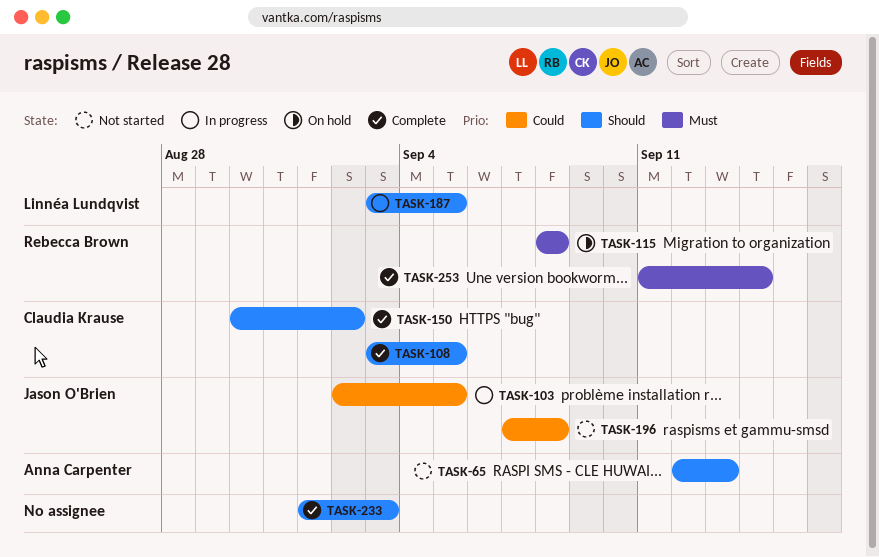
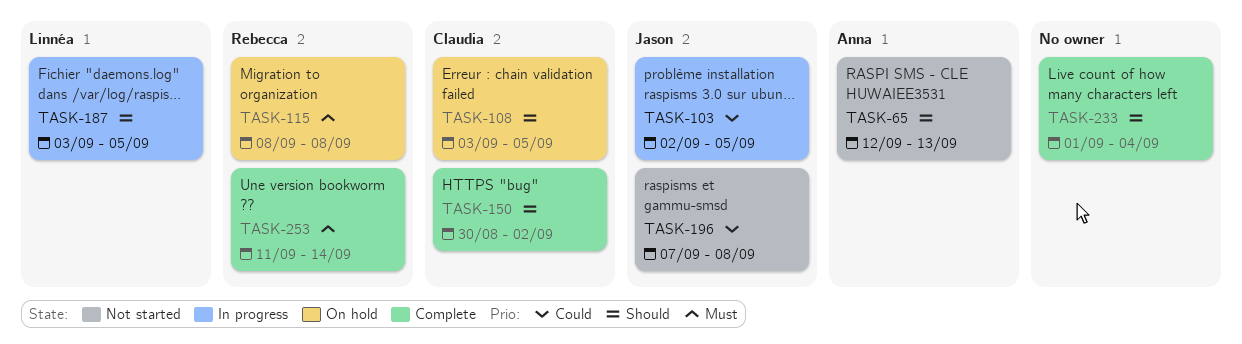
TASK-108, status: Complete -> On hold
TASK-233, due: Sep 3 -> Sep 4

